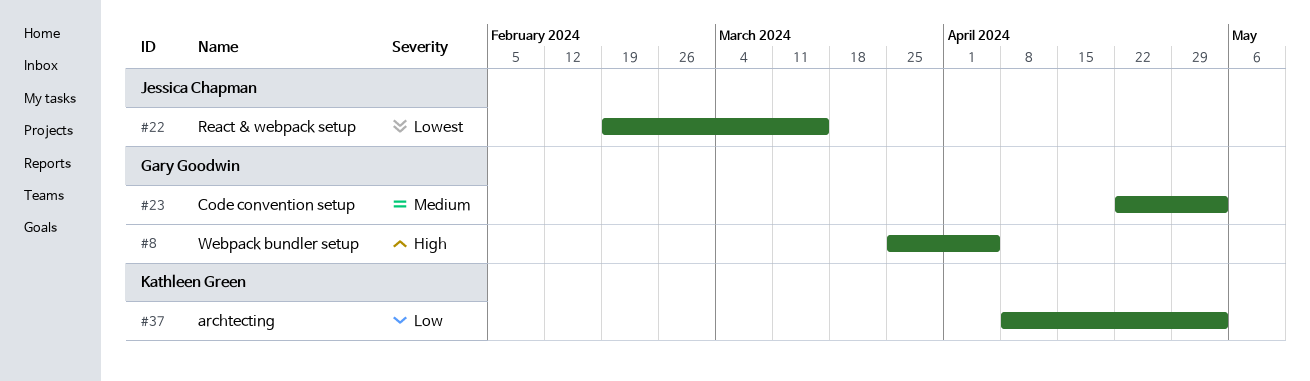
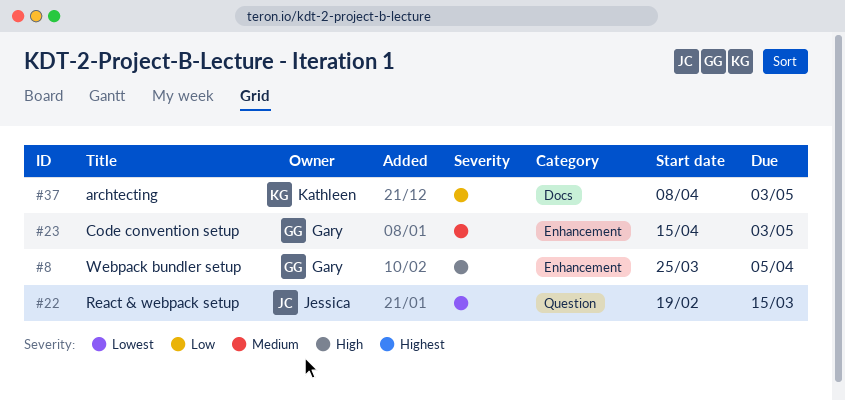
#23, start: Apr 22 -> Apr 15

